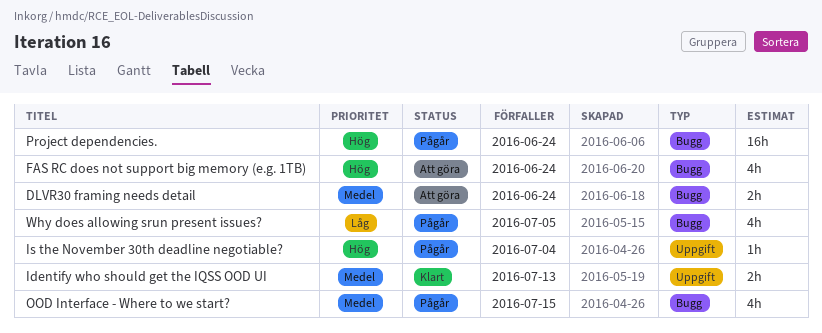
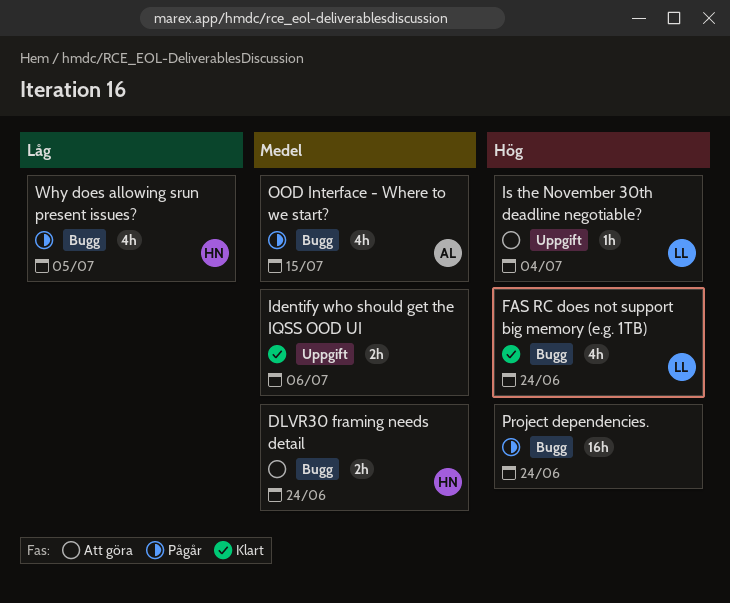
FAS RC does not support big memory (e.g. 1TB), status: Att göra -> Klart
Identify who should get the IQSS OOD UI, due: Jul 13 -> Jul 6
Is the November 30th deadline negotiable?, status: Pågår -> Att göra

